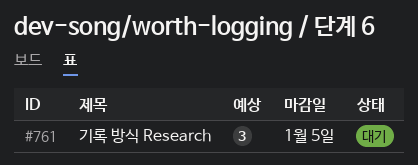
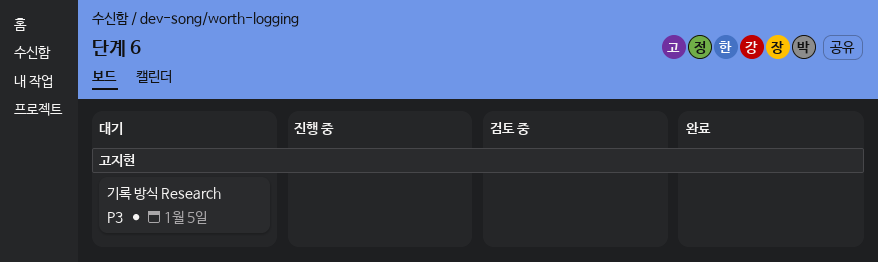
기록 방식 Research, estimate: 3 -> 1

